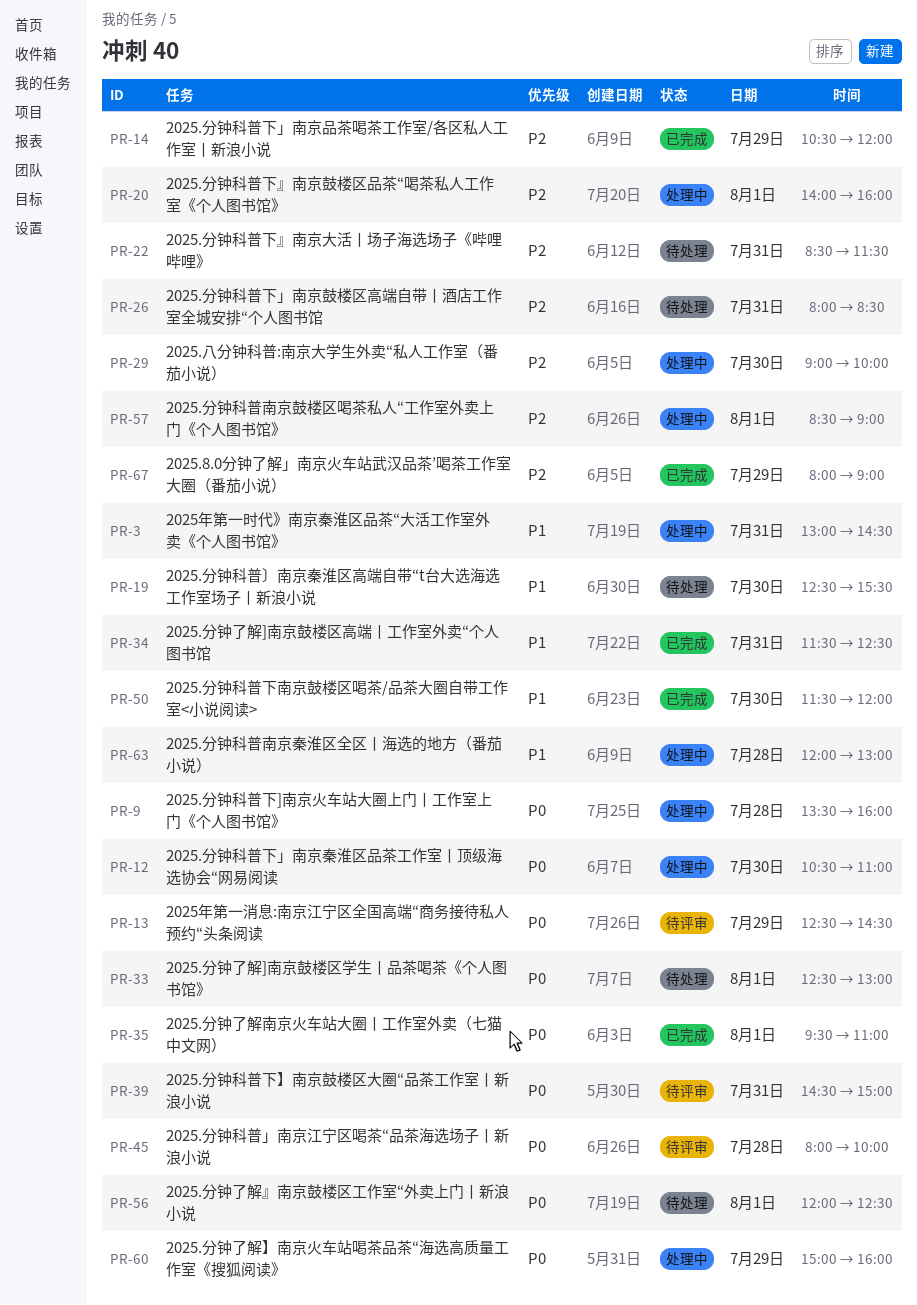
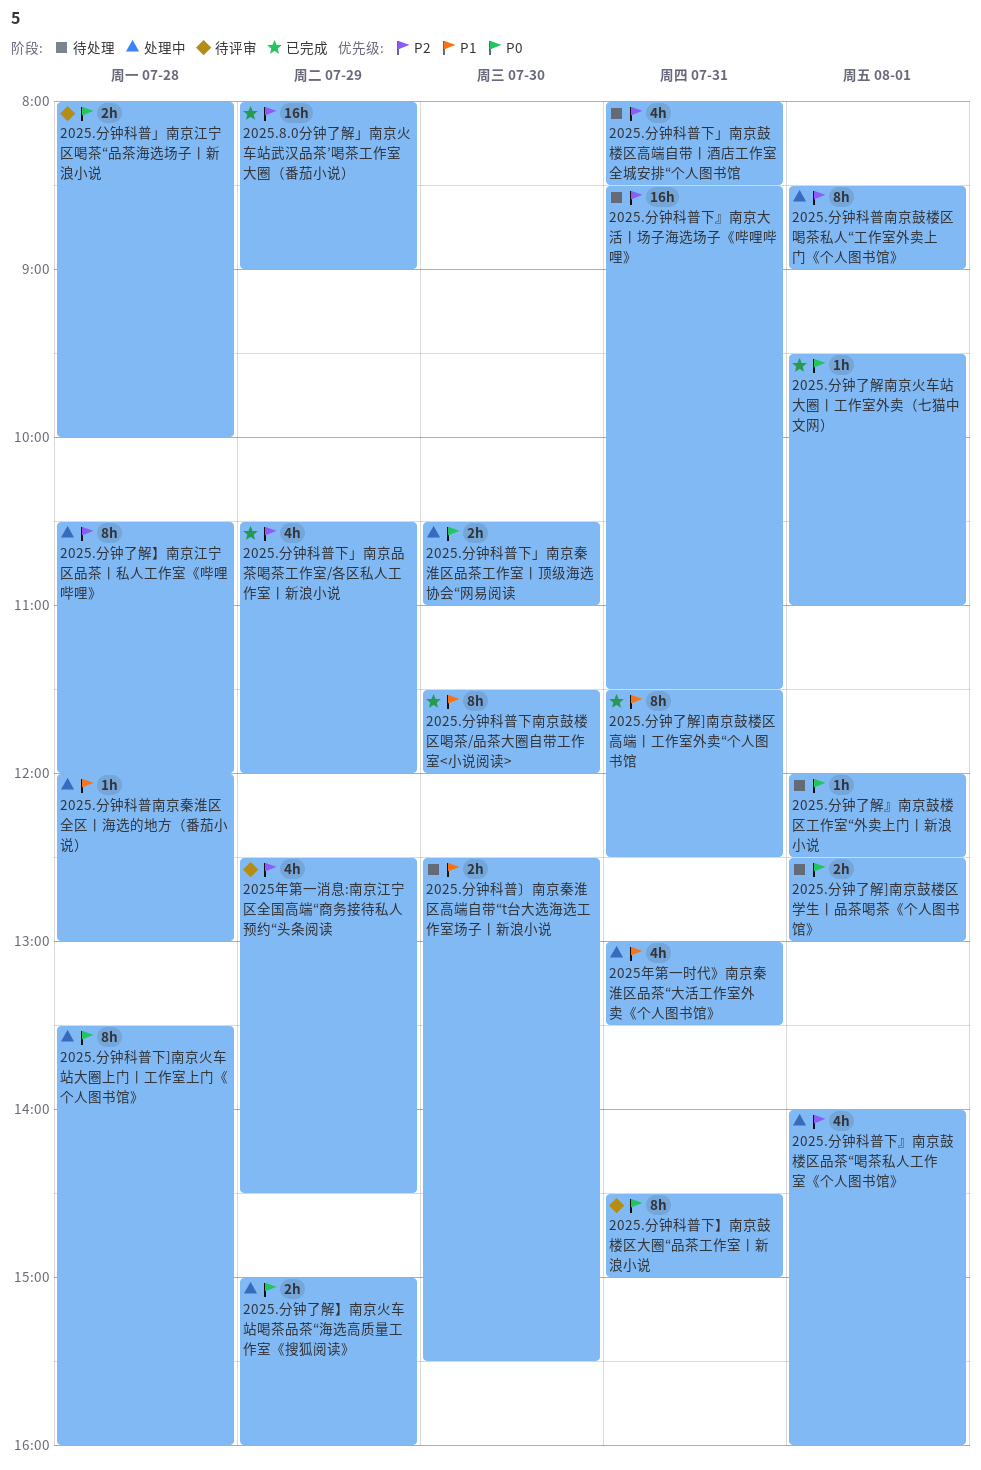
2025.八分钟科普:南京大学生外卖“私人工作室（番茄小说）: present -> none
2025.分钟了解】南京江宁区品茶丨私人工作室《哔哩哔哩》: none -> present
2025年第一时代》南京秦淮区品茶“大活工作室外卖《个人图书馆》, ends: 14:30 -> 13:30
2025年第一消息:南京江宁区全国高端“商务接待私人预约“头条阅读, priority: P0 -> P2

